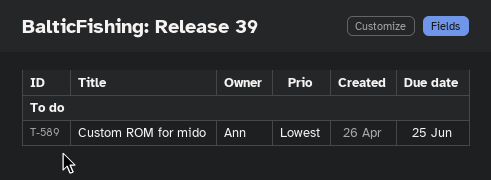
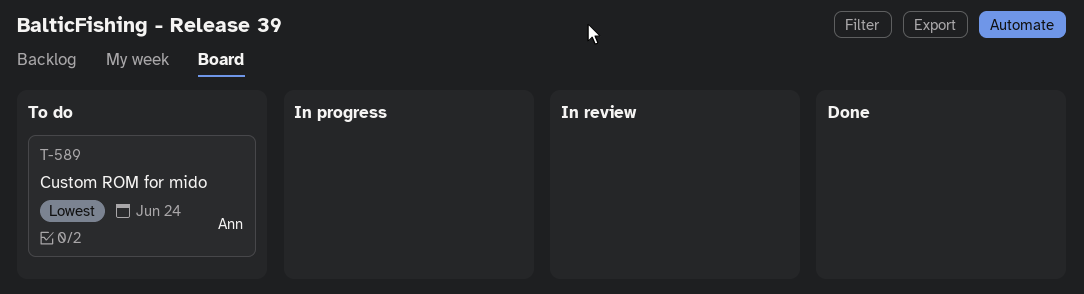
T-589, due: Jun 25 -> Jun 24

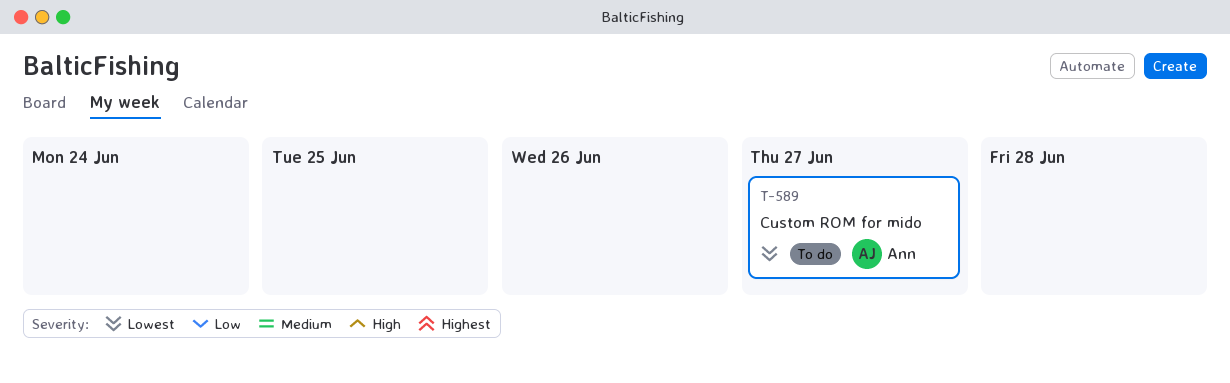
T-589, due: Jun 24 -> Jun 27

